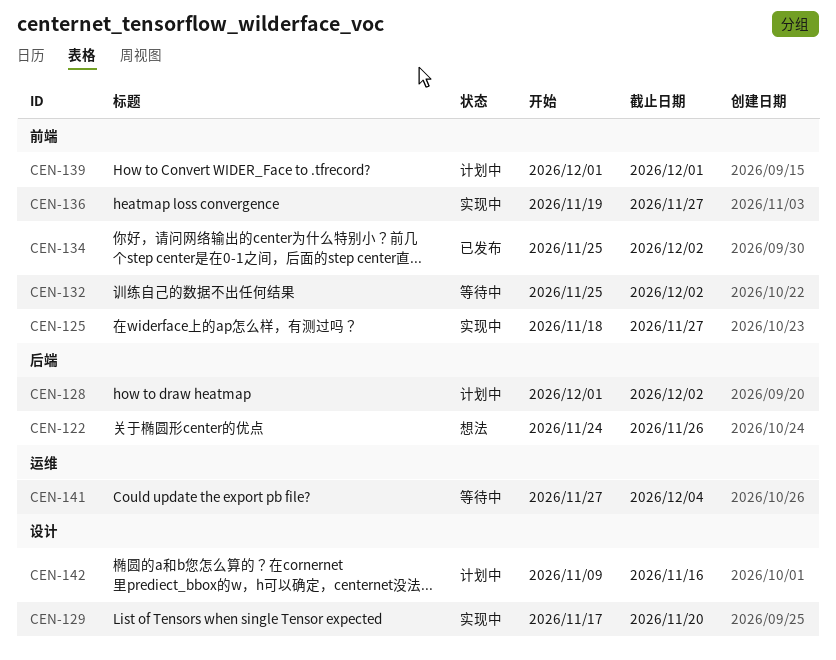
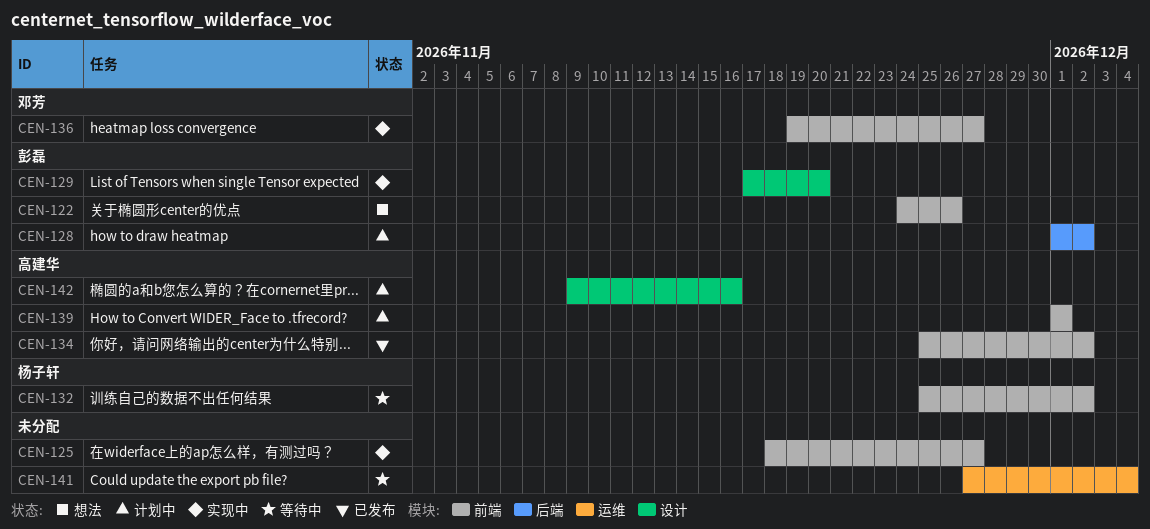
CEN-122, label: 后端 -> 前端

